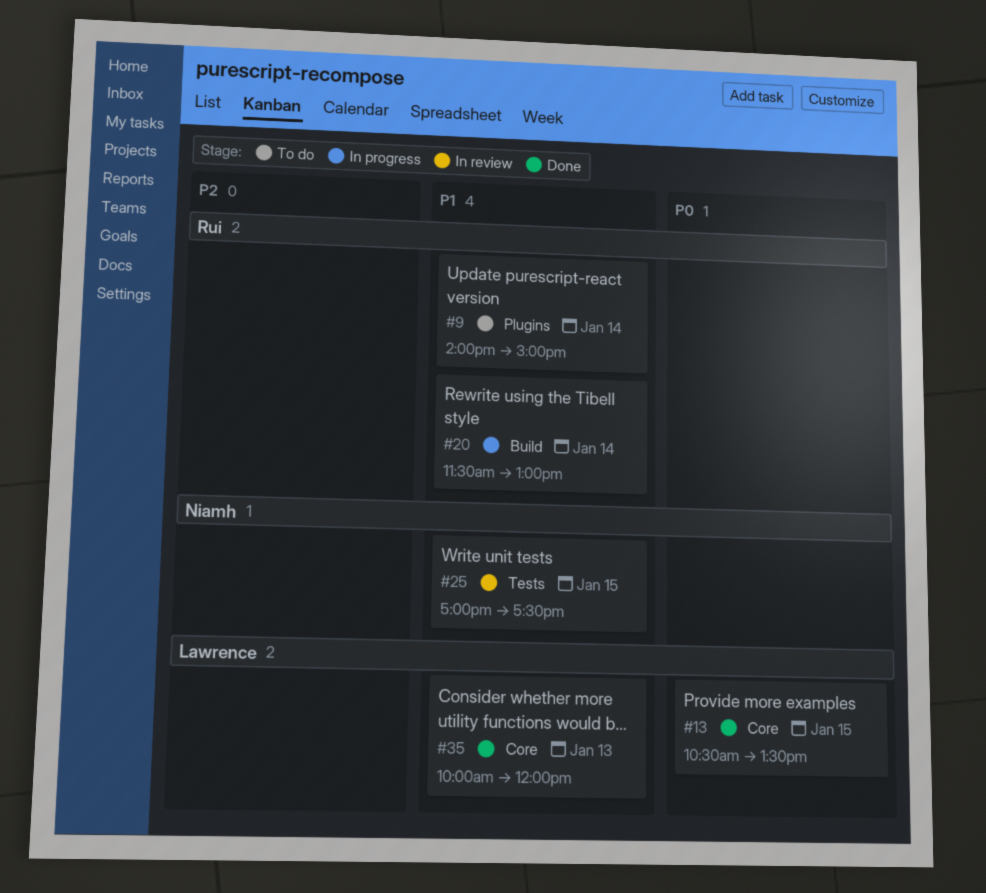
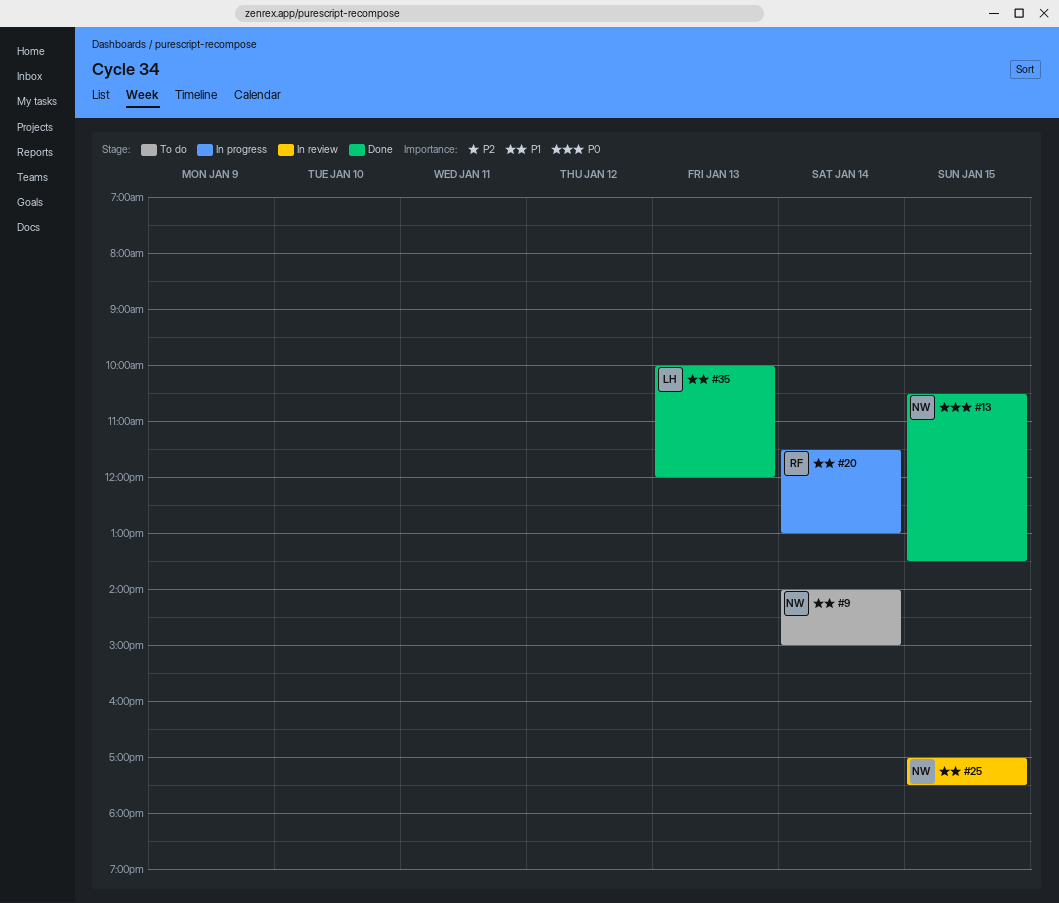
#9, owner: Rui -> Niamh
#13, owner: Lawrence -> Niamh

